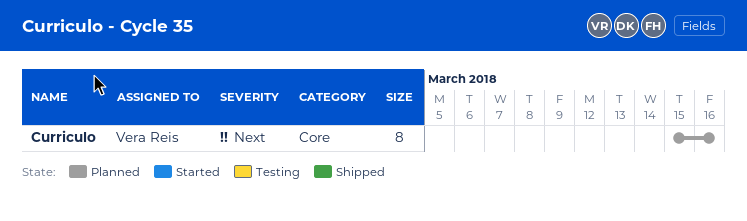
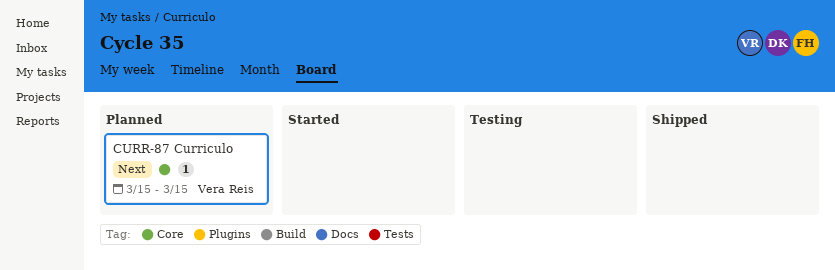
Curriculo, estimate: 8 -> 1
Curriculo, due: Mar 16 -> Mar 15

